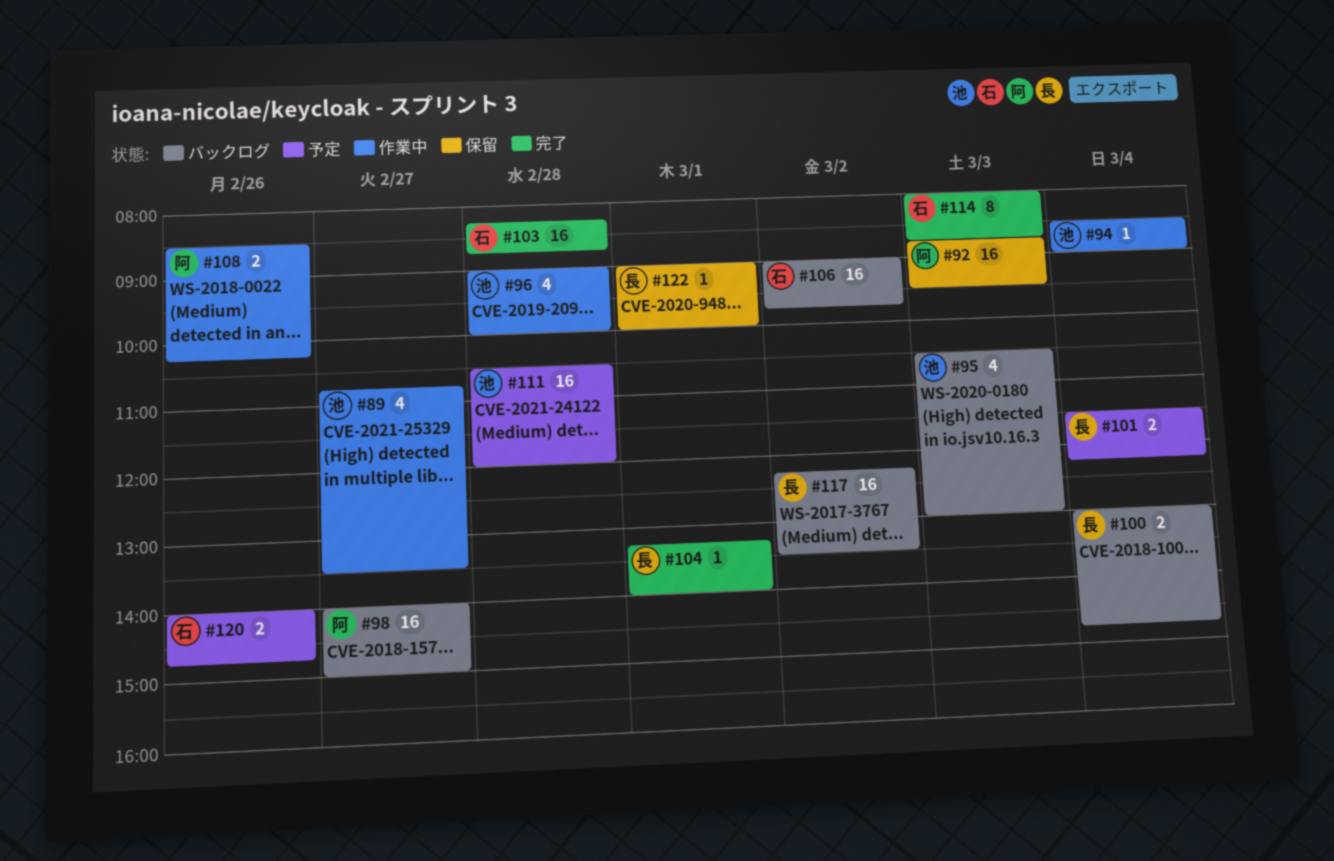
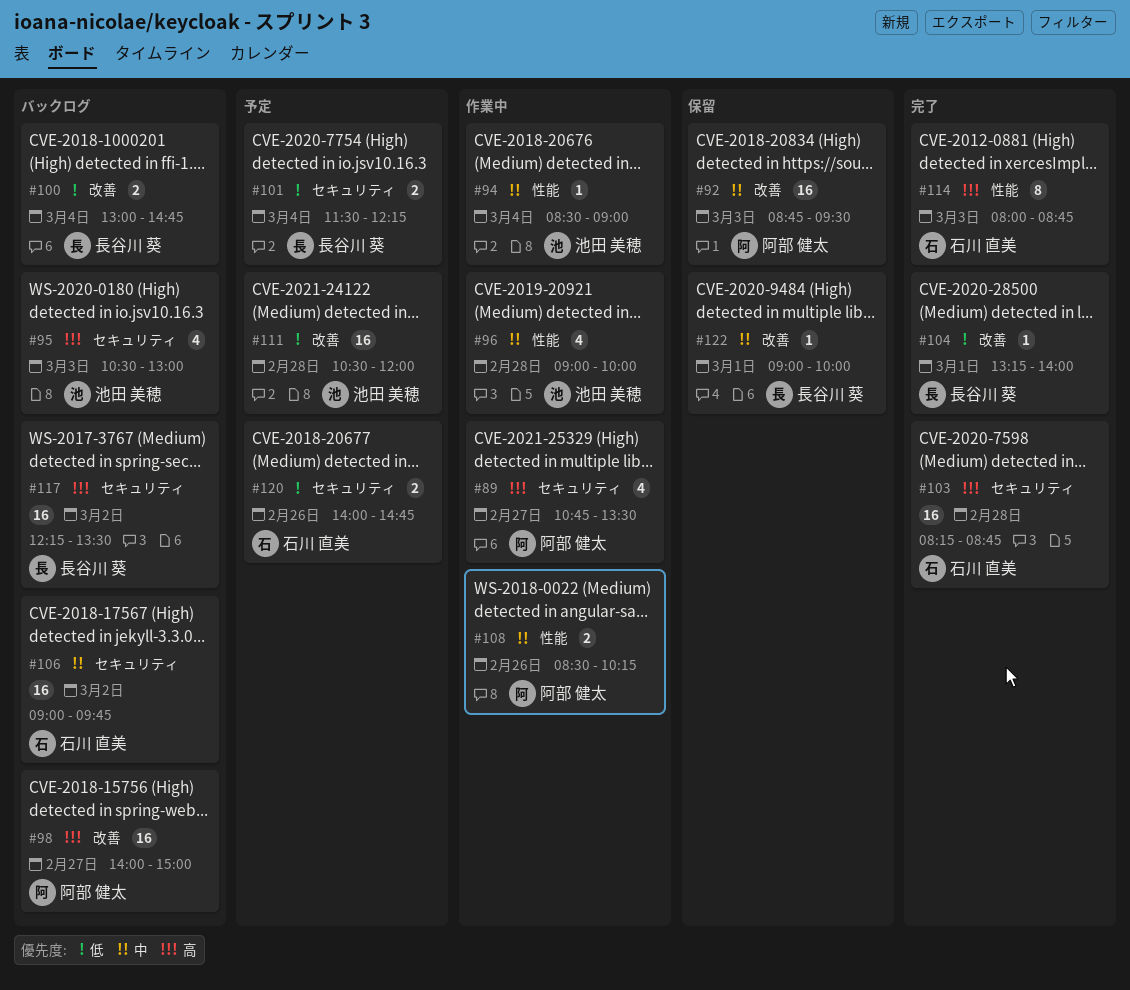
#89, owner: 池田 美穂 -> 阿部 健太

